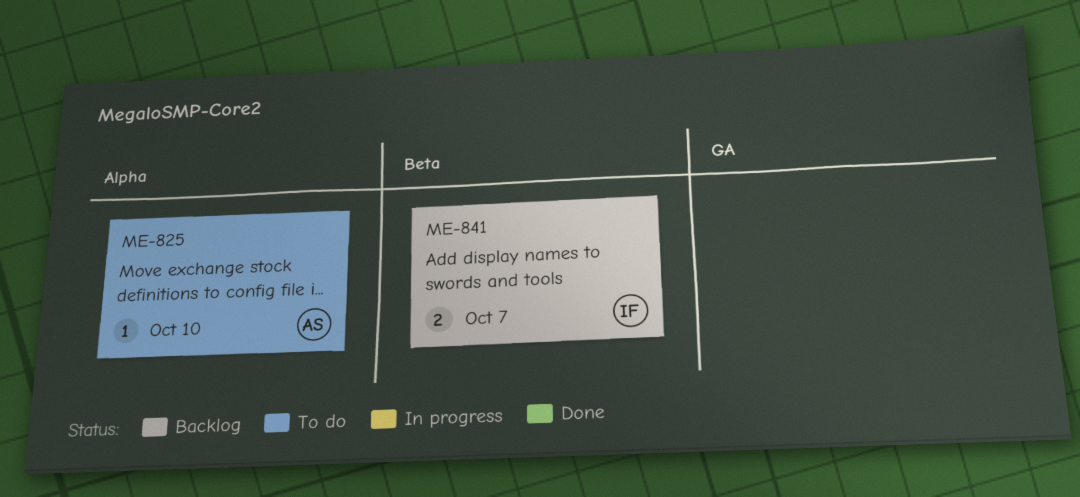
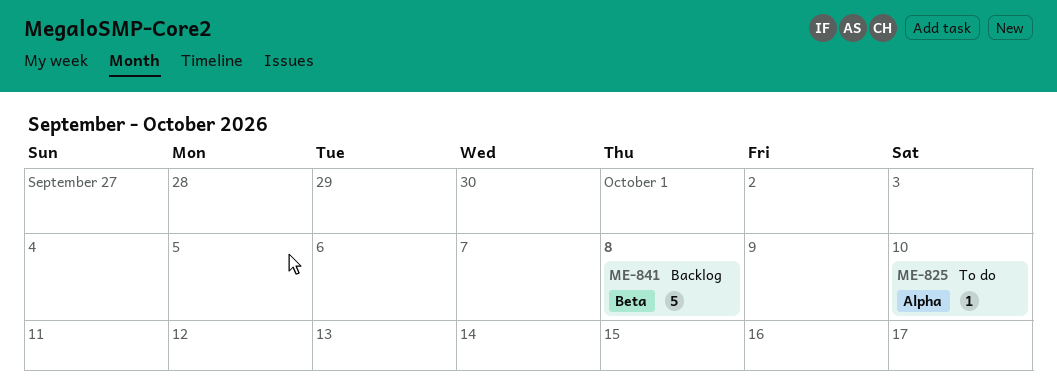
ME-841, estimate: 2 -> 5
ME-841, due: Oct 7 -> Oct 8

